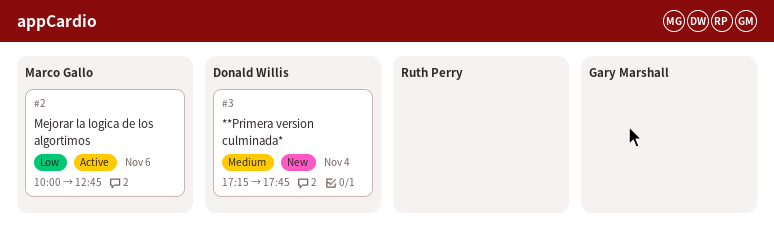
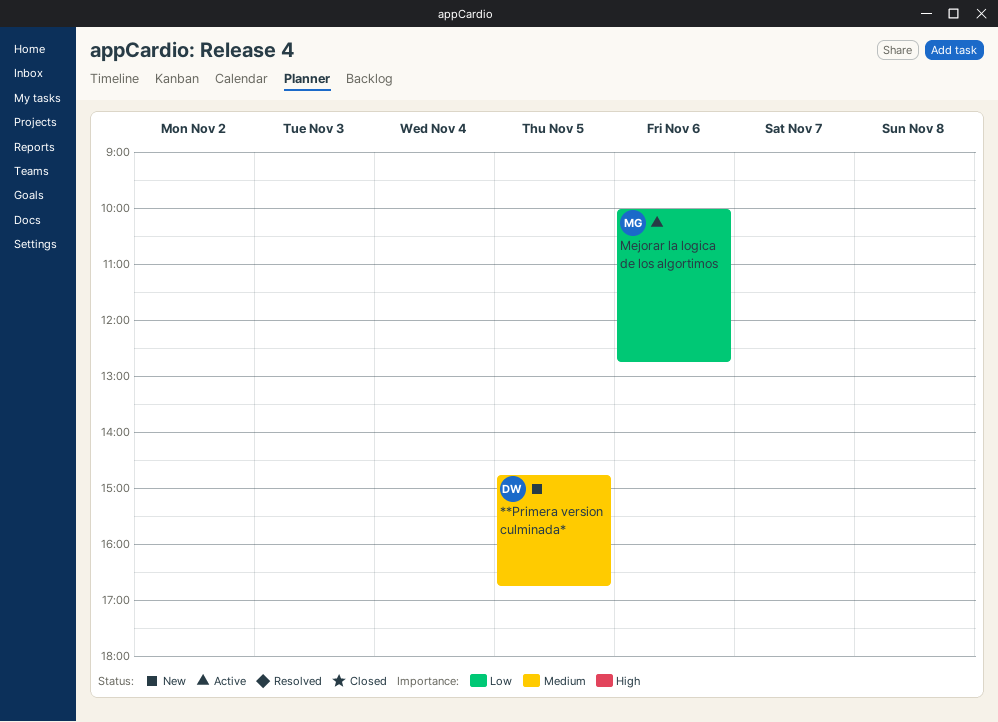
**Primera version culminada*, day: Nov 4 -> Nov 5
**Primera version culminada*, begins: 17:15 -> 14:45
**Primera version culminada*, ends: 17:45 -> 16:45

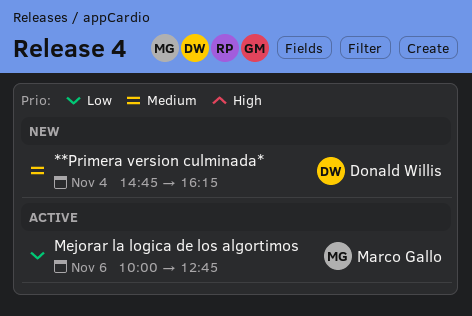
**Primera version culminada*, day: Nov 5 -> Nov 4
**Primera version culminada*, ends: 16:45 -> 16:15

